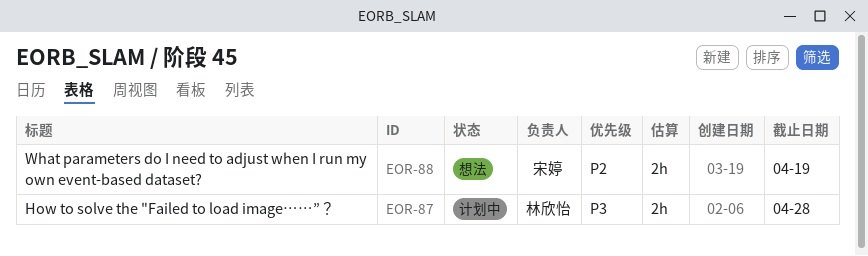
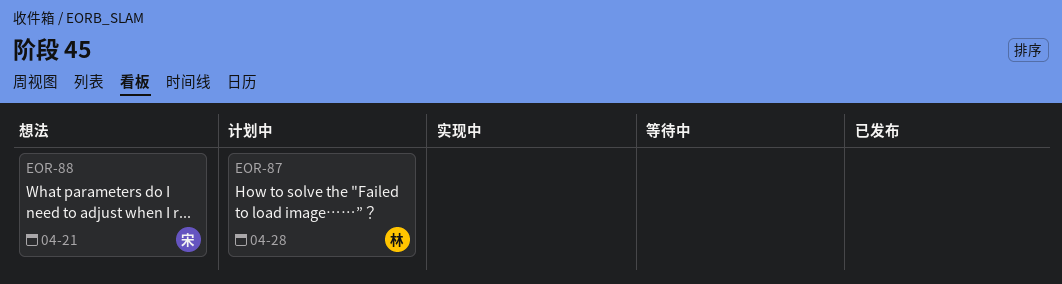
EOR-88, due: Apr 19 -> Apr 21

